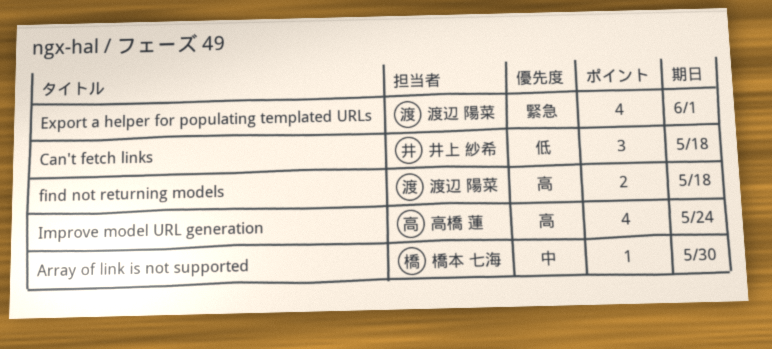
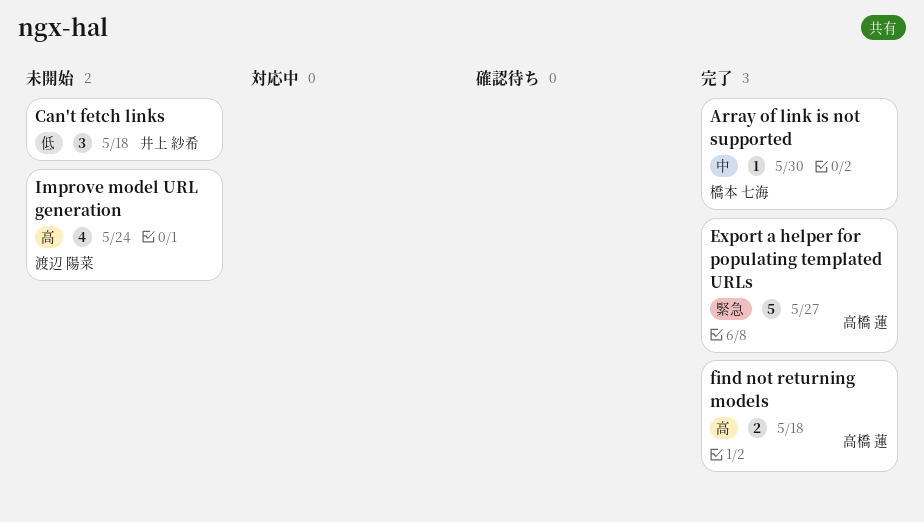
Export a helper for populating templated URLs, owner: 渡辺 陽菜 -> 高橋 蓮
Export a helper for populating templated URLs, estimate: 4 -> 5
Export a helper for populating templated URLs, due: Jun 1 -> May 27
find not returning models, owner: 渡辺 陽菜 -> 高橋 蓮
Improve model URL generation, owner: 高橋 蓮 -> 渡辺 陽菜

